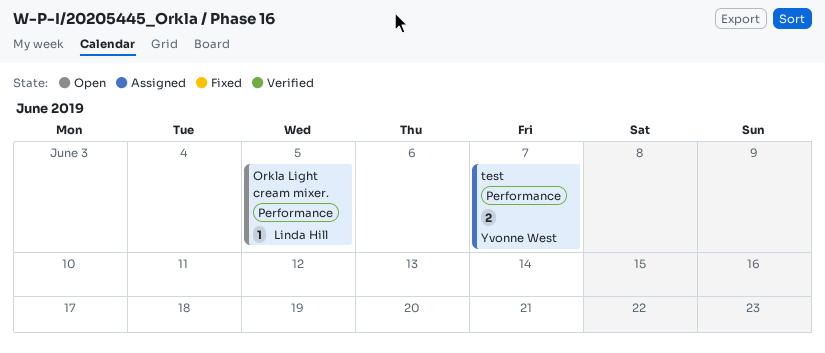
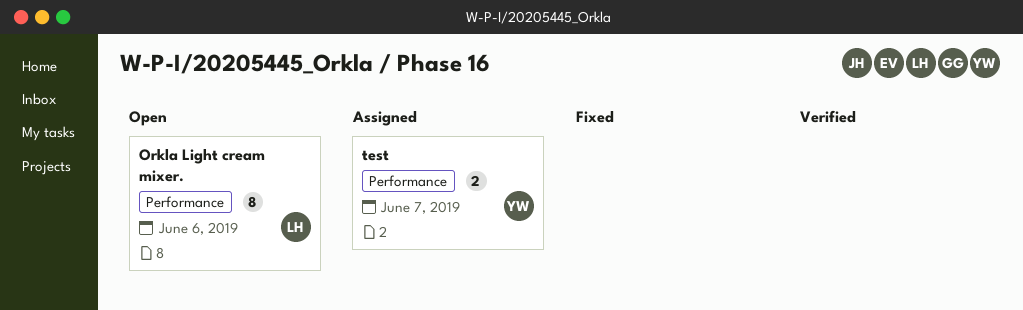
Orkla Light cream mixer., estimate: 1 -> 8
Orkla Light cream mixer., due: Jun 5 -> Jun 6

